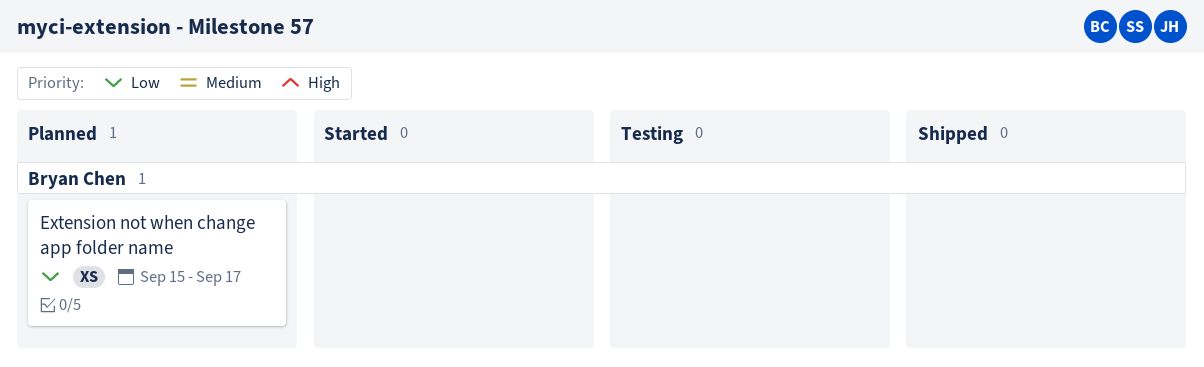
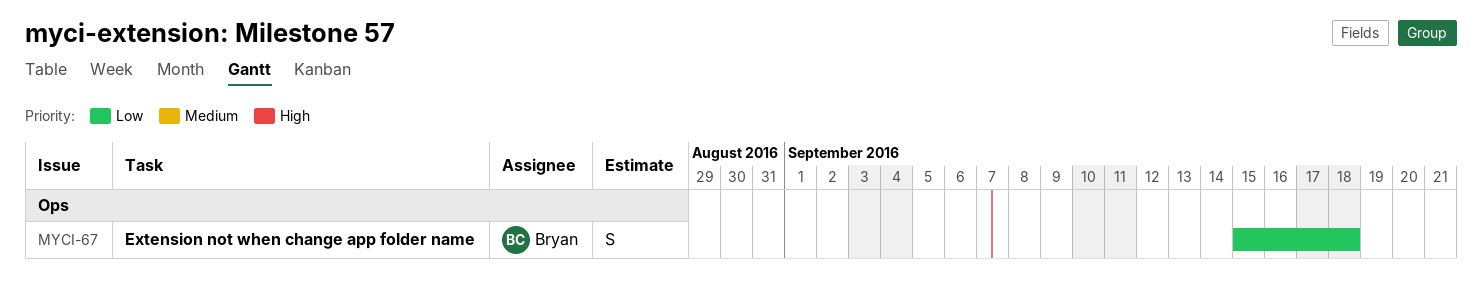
Extension not when change app folder name, estimate: XS -> S
Extension not when change app folder name, due: Sep 17 -> Sep 18

